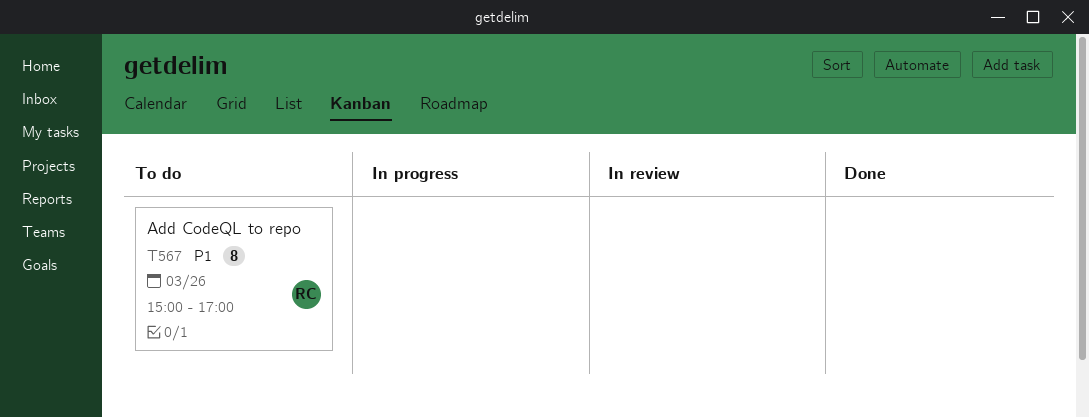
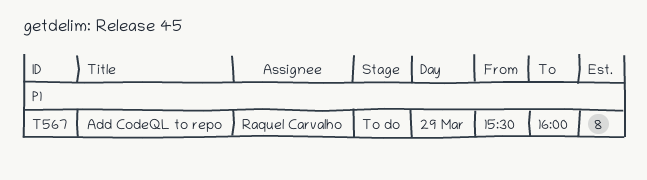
T567, day: Mar 26 -> Mar 29
T567, begins: 15:00 -> 15:30
T567, ends: 17:00 -> 16:00

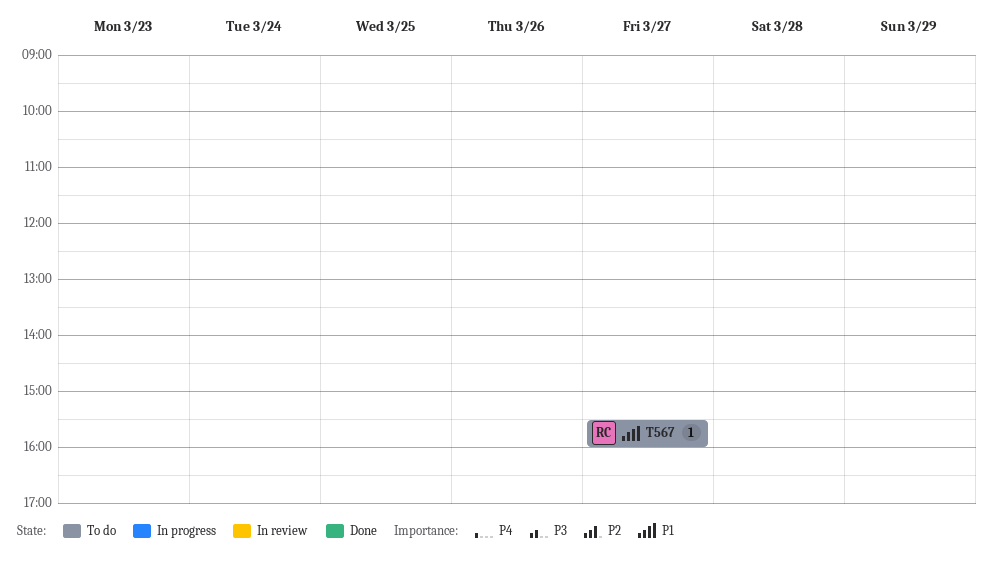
T567, estimate: 8 -> 1
T567, day: Mar 29 -> Mar 27

